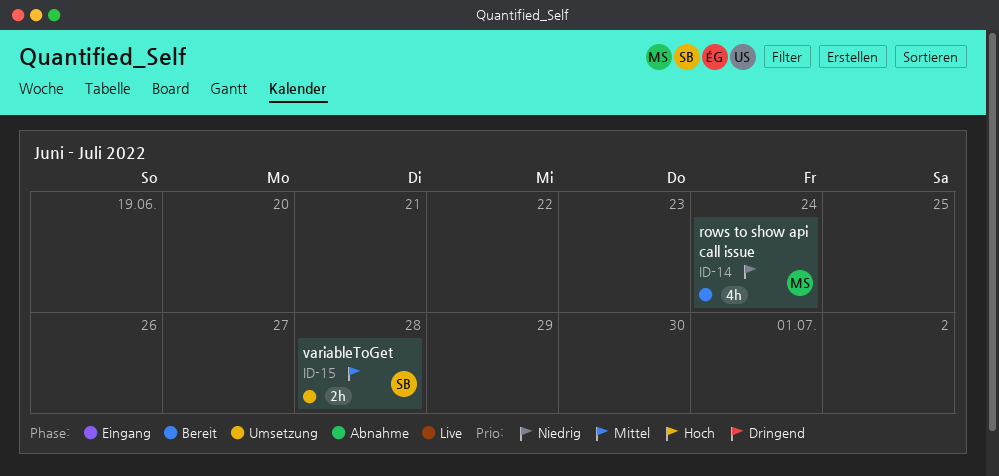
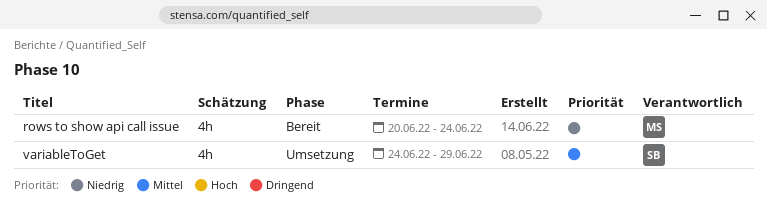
variableToGet, estimate: 2h -> 4h
variableToGet, due: Jun 28 -> Jun 29

